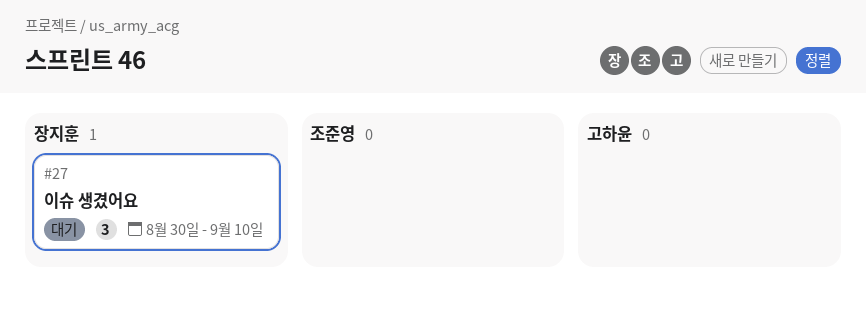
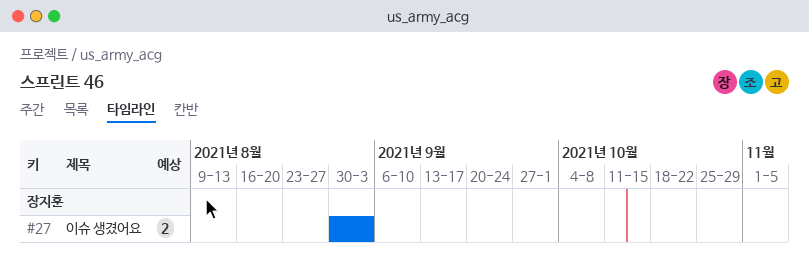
#27, estimate: 3 -> 2
#27, due: Sep 10 -> Sep 3

